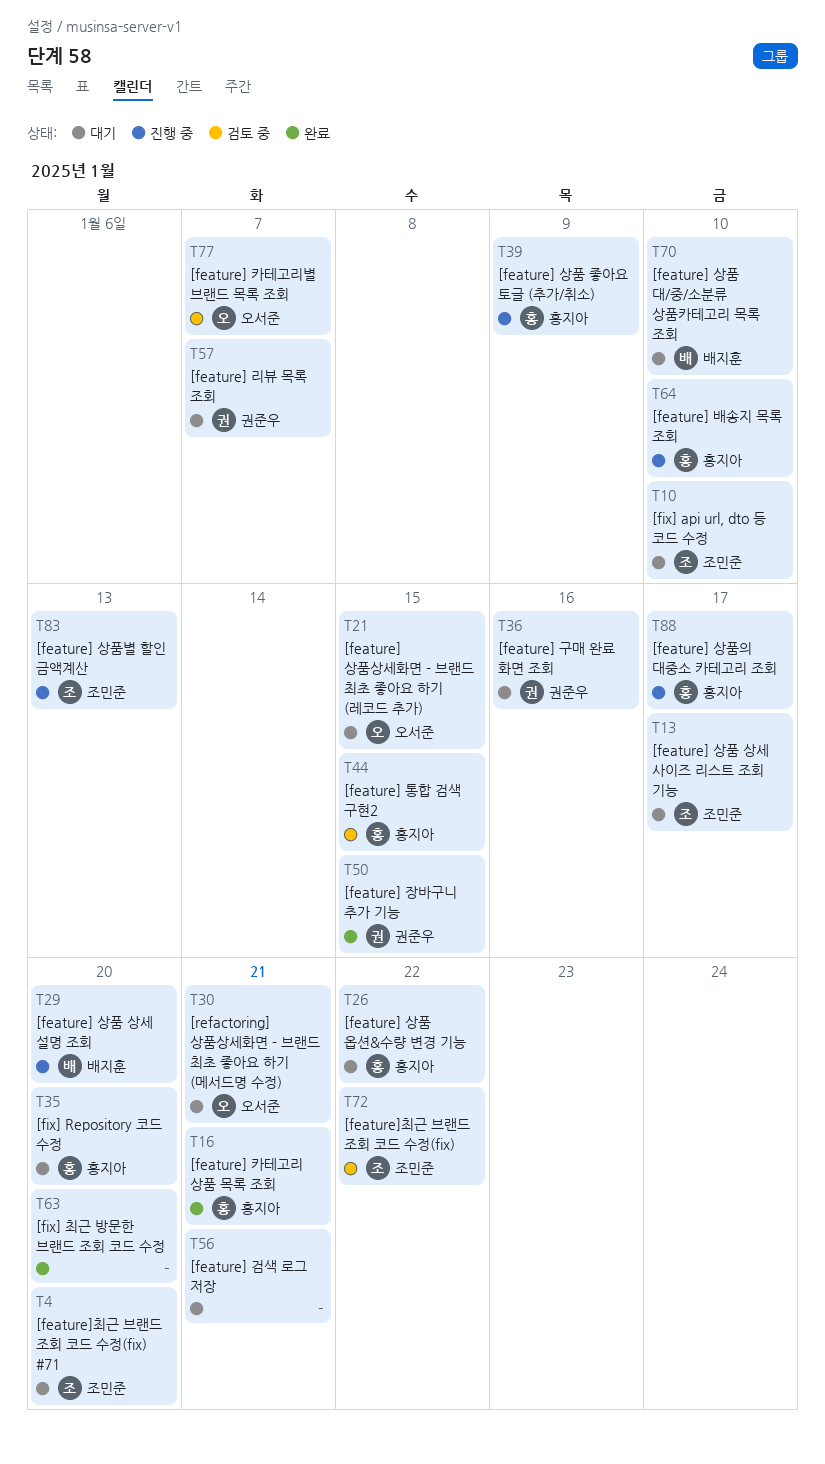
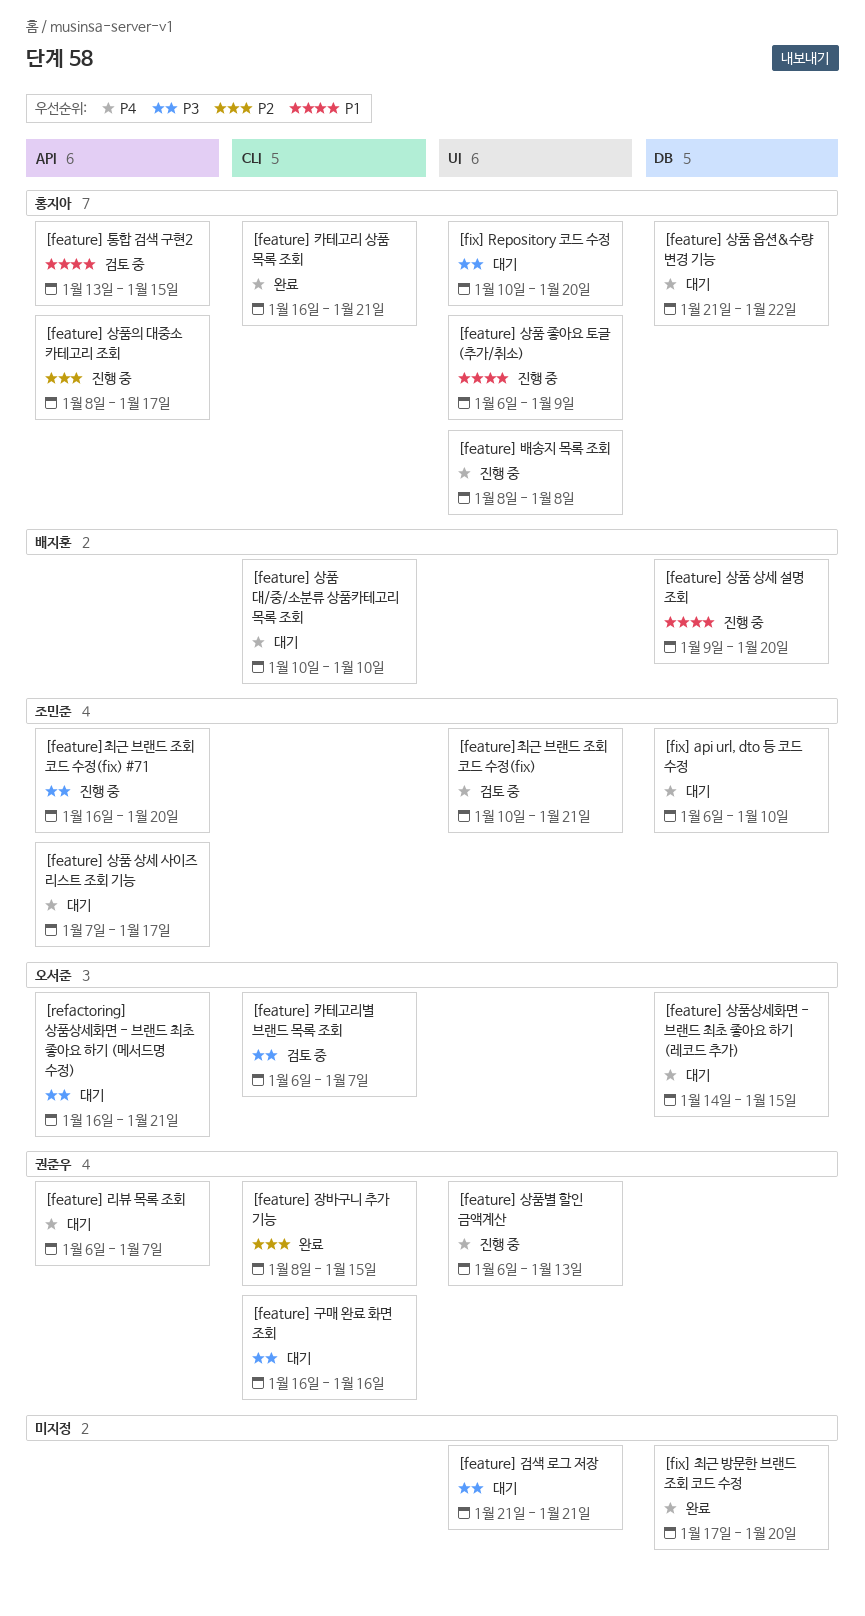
[feature] 배송지 목록 조회, due: Jan 10 -> Jan 8
[feature] 상품별 할인 금액계산, owner: 조민준 -> 권준우
[feature]최근 브랜드 조회 코드 수정(fix), due: Jan 22 -> Jan 21
[feature]최근 브랜드 조회 코드 수정(fix) #71, status: 대기 -> 진행 중

